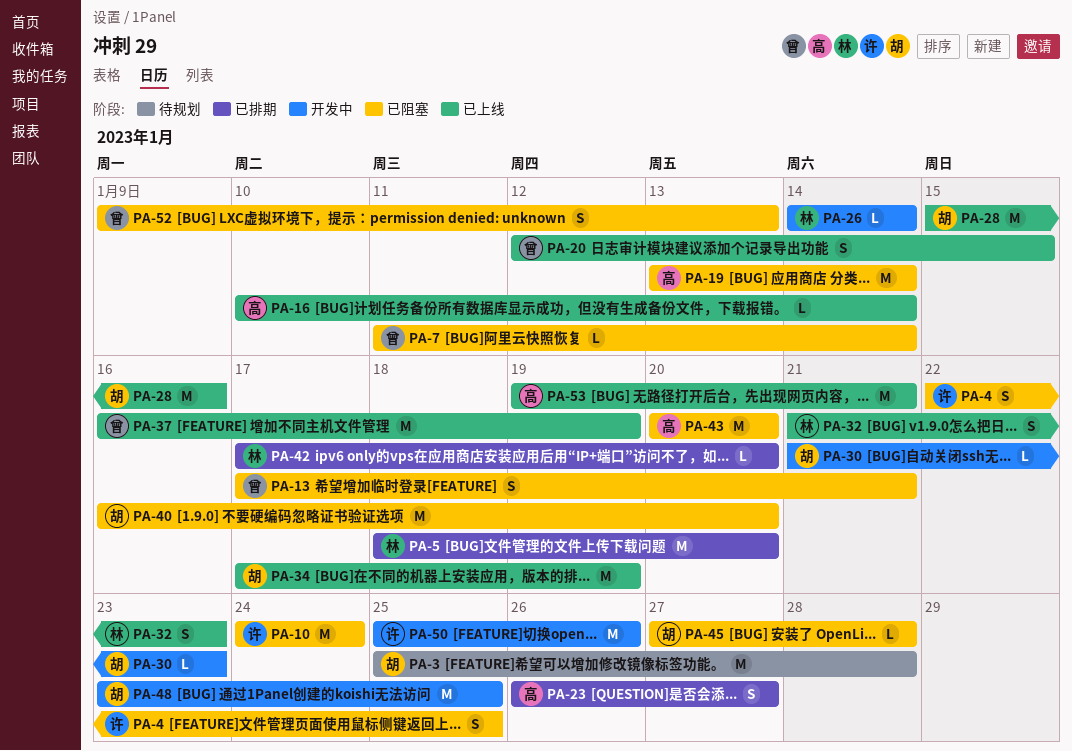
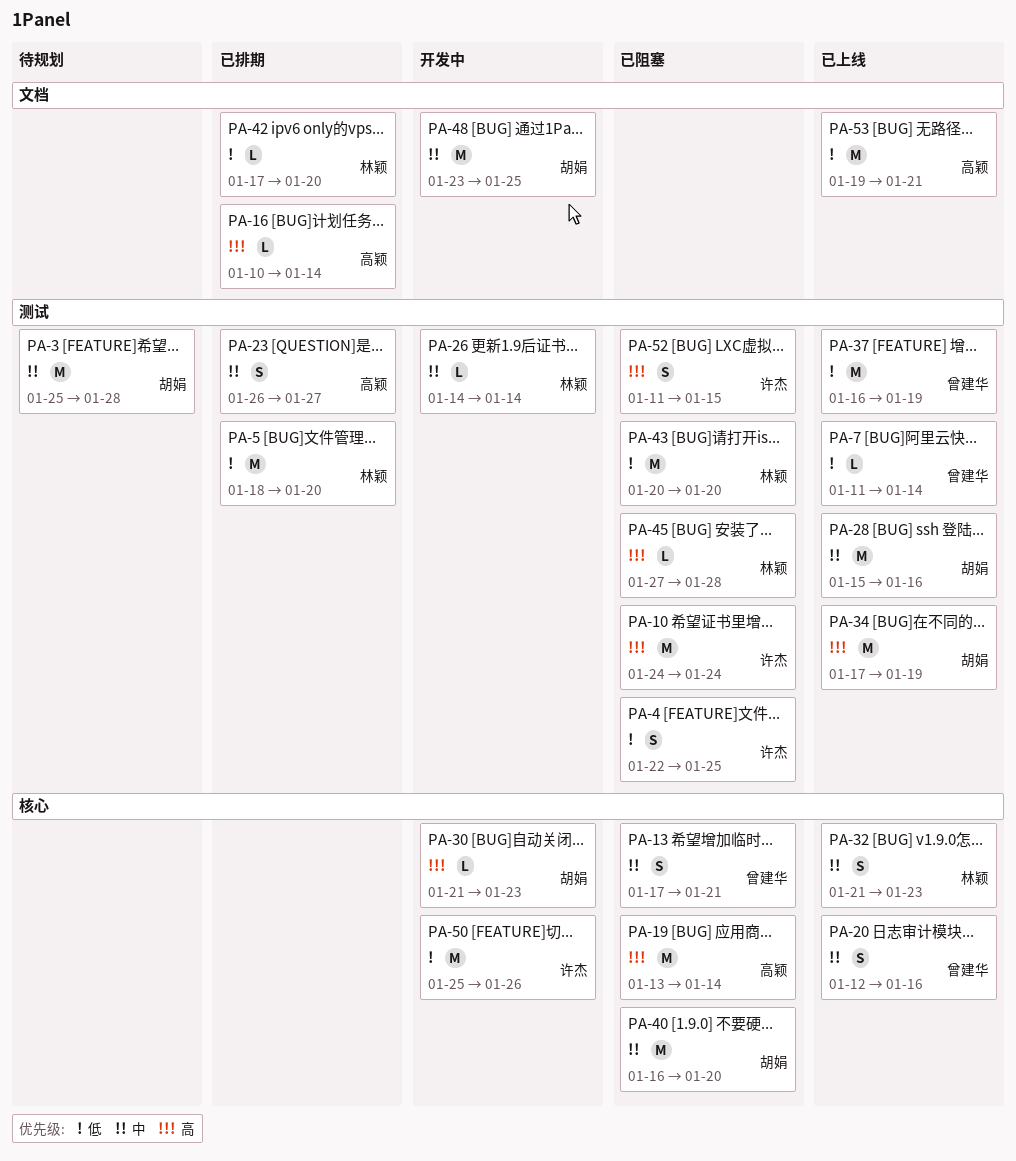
PA-7, status: 已阻塞 -> 已上线
PA-16, status: 已上线 -> 已排期
PA-20, due: Jan 15 -> Jan 16
PA-43, owner: 高颖 -> 林颖
PA-45, owner: 胡娟 -> 林颖
PA-52, owner: 曾建华 -> 许杰
PA-52, start: Jan 9 -> Jan 11
PA-52, due: Jan 13 -> Jan 15

